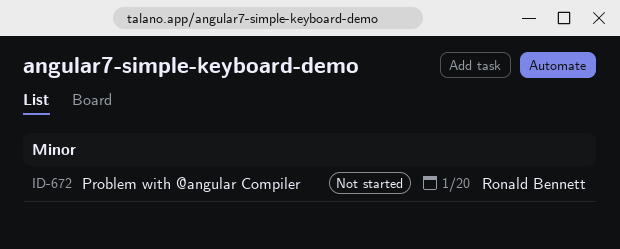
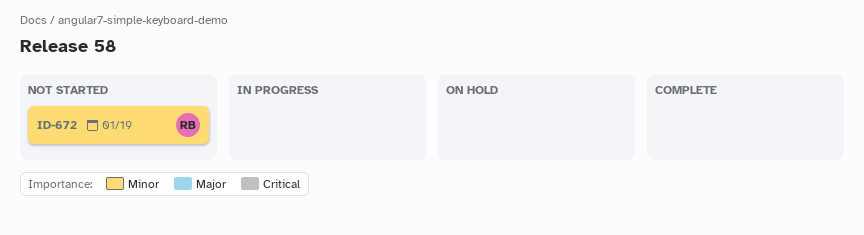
ID-672, due: Jan 20 -> Jan 19

